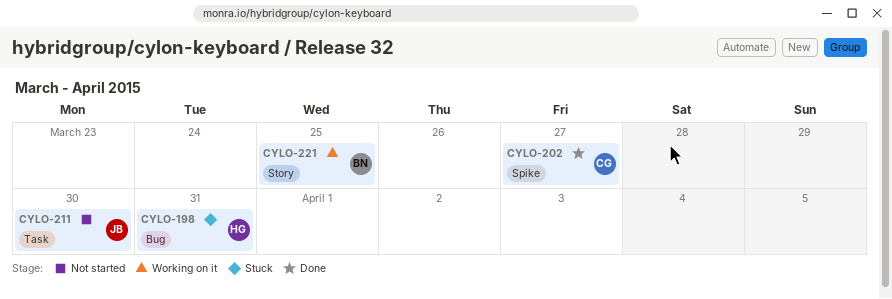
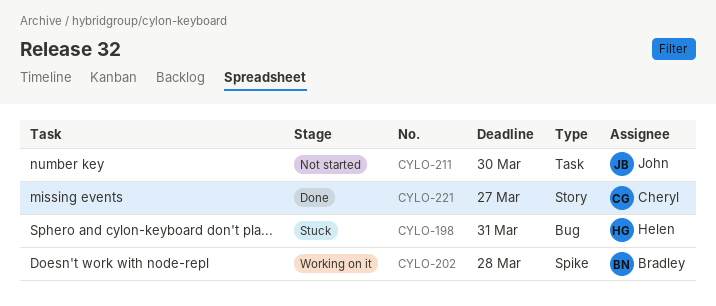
CYLO-202, status: Done -> Working on it
CYLO-202, owner: Cheryl -> Bradley
CYLO-202, due: Mar 27 -> Mar 28
CYLO-221, status: Working on it -> Done
CYLO-221, owner: Bradley -> Cheryl
CYLO-221, due: Mar 25 -> Mar 27

